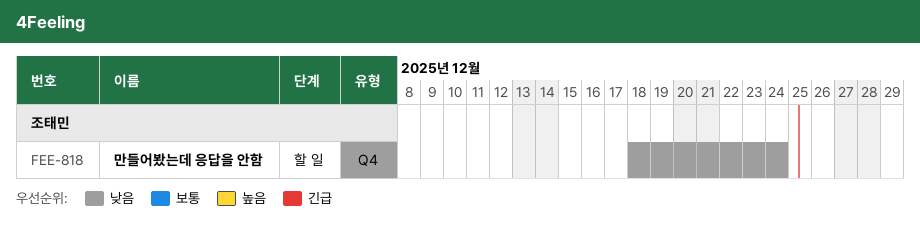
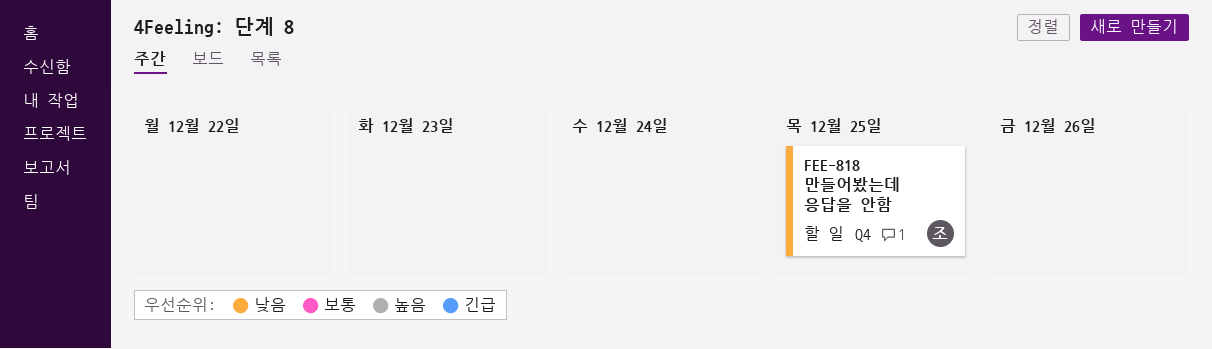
FEE-818, due: Dec 24 -> Dec 25

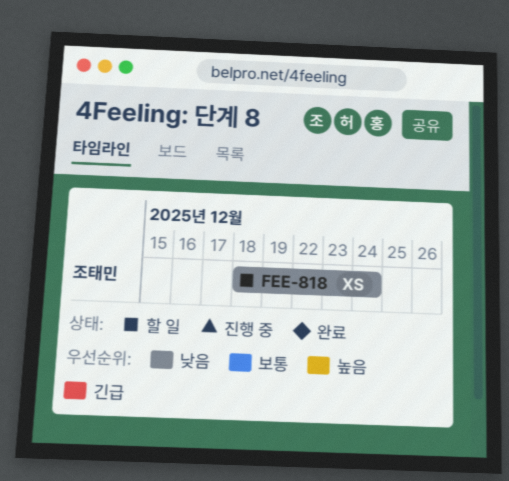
FEE-818, due: Dec 25 -> Dec 24

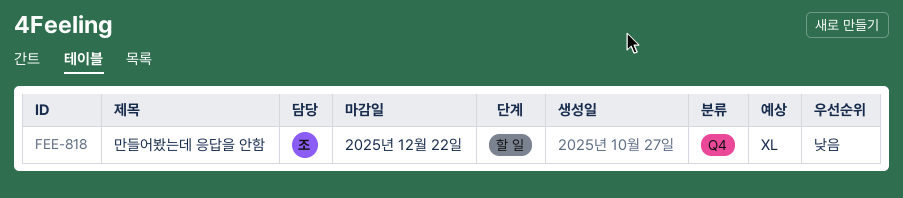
FEE-818, estimate: XS -> XL
FEE-818, due: Dec 24 -> Dec 22

